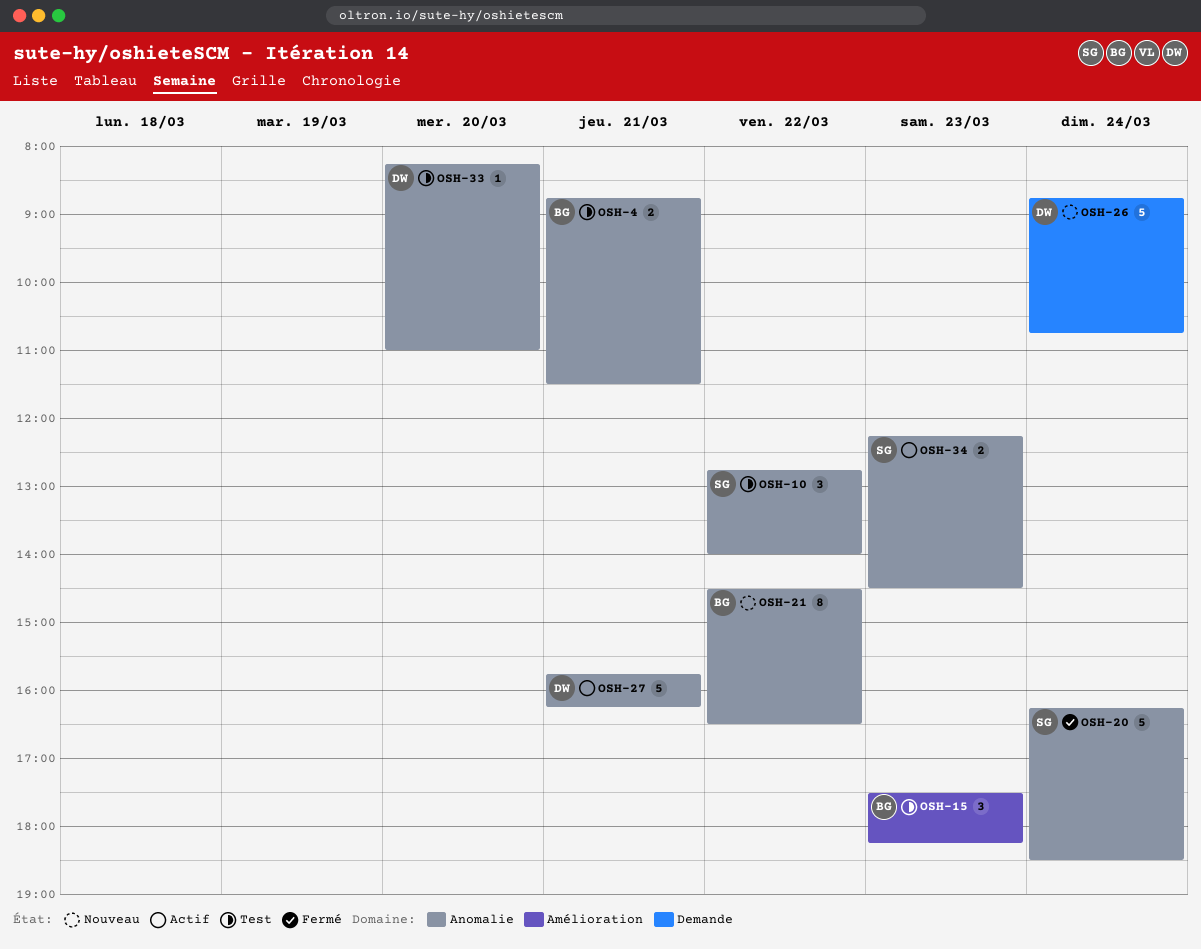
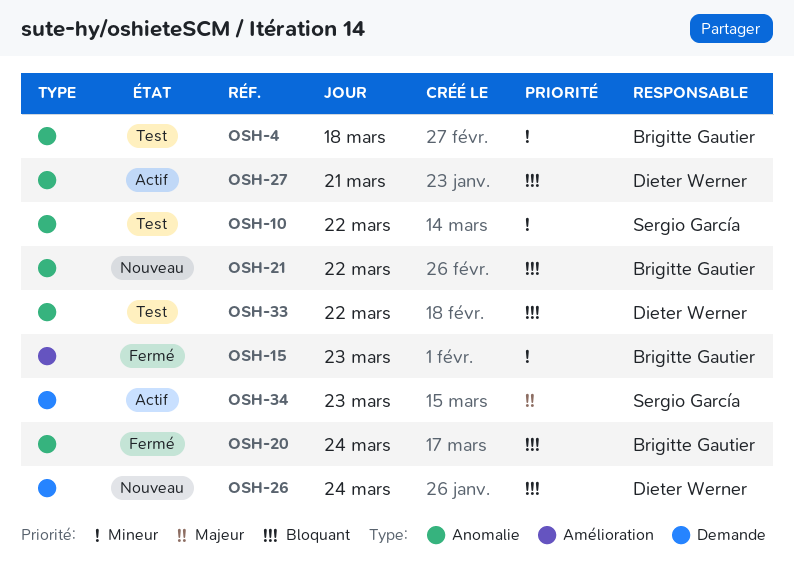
OSH-4, day: Mar 21 -> Mar 18
OSH-15, status: Test -> Fermé
OSH-20, owner: Sergio García -> Brigitte Gautier
OSH-33, day: Mar 20 -> Mar 22
OSH-34, label: Anomalie -> Demande

